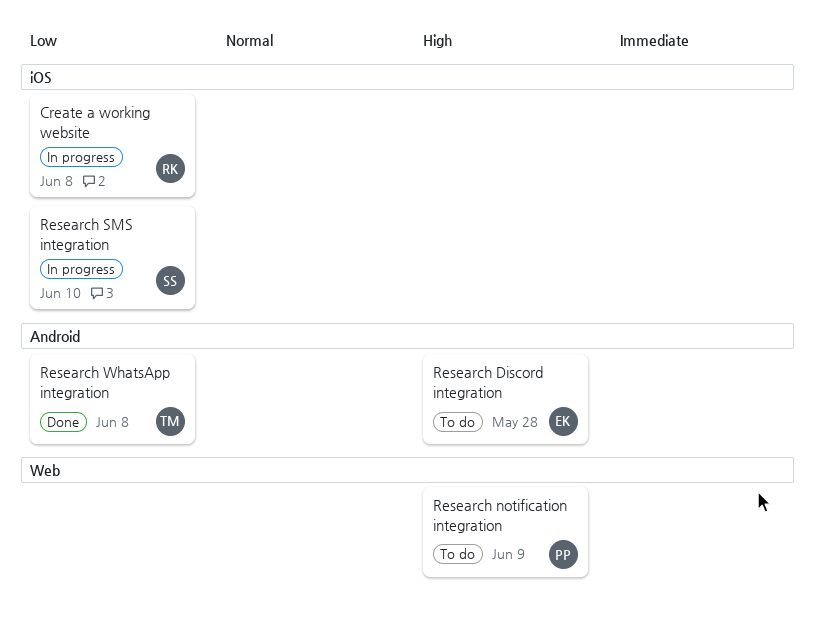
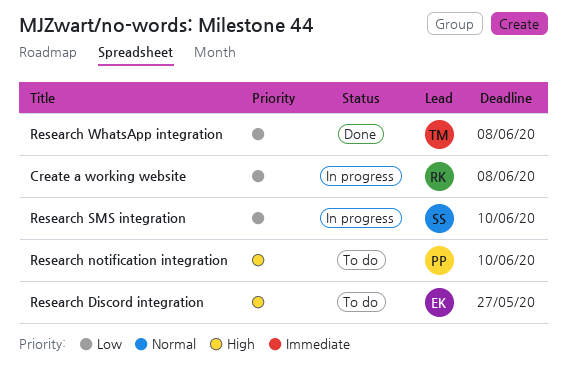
Research Discord integration, due: May 28 -> May 27
Research notification integration, due: Jun 9 -> Jun 10

